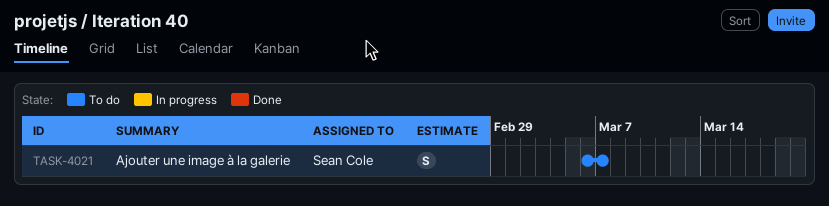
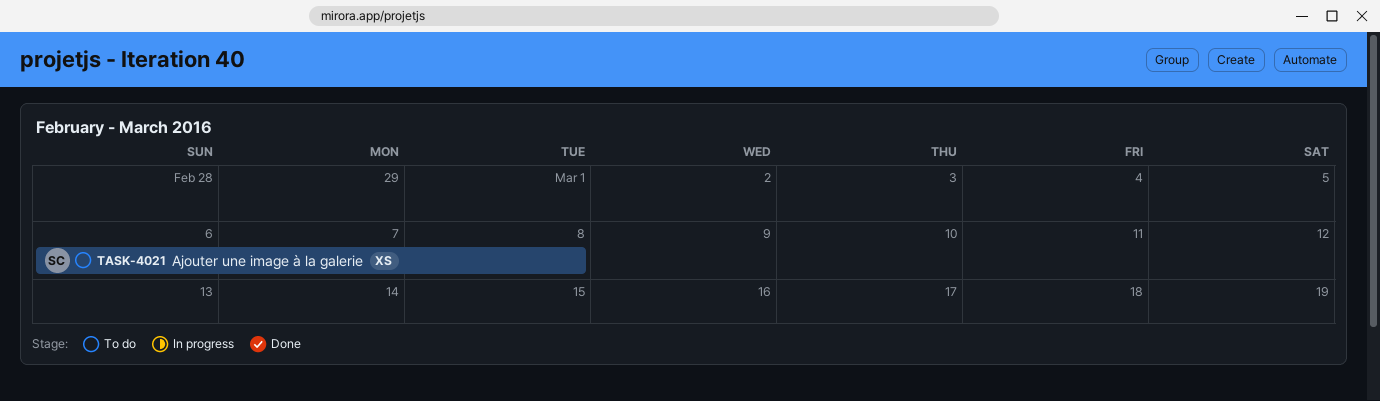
TASK-4021, estimate: S -> XS
TASK-4021, due: Mar 7 -> Mar 8

